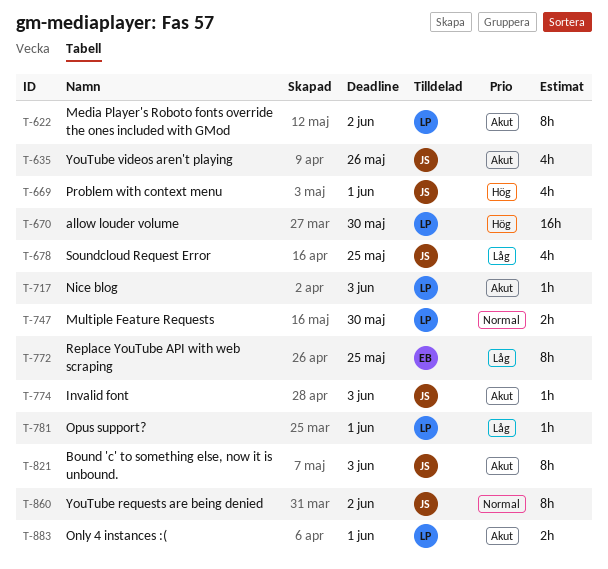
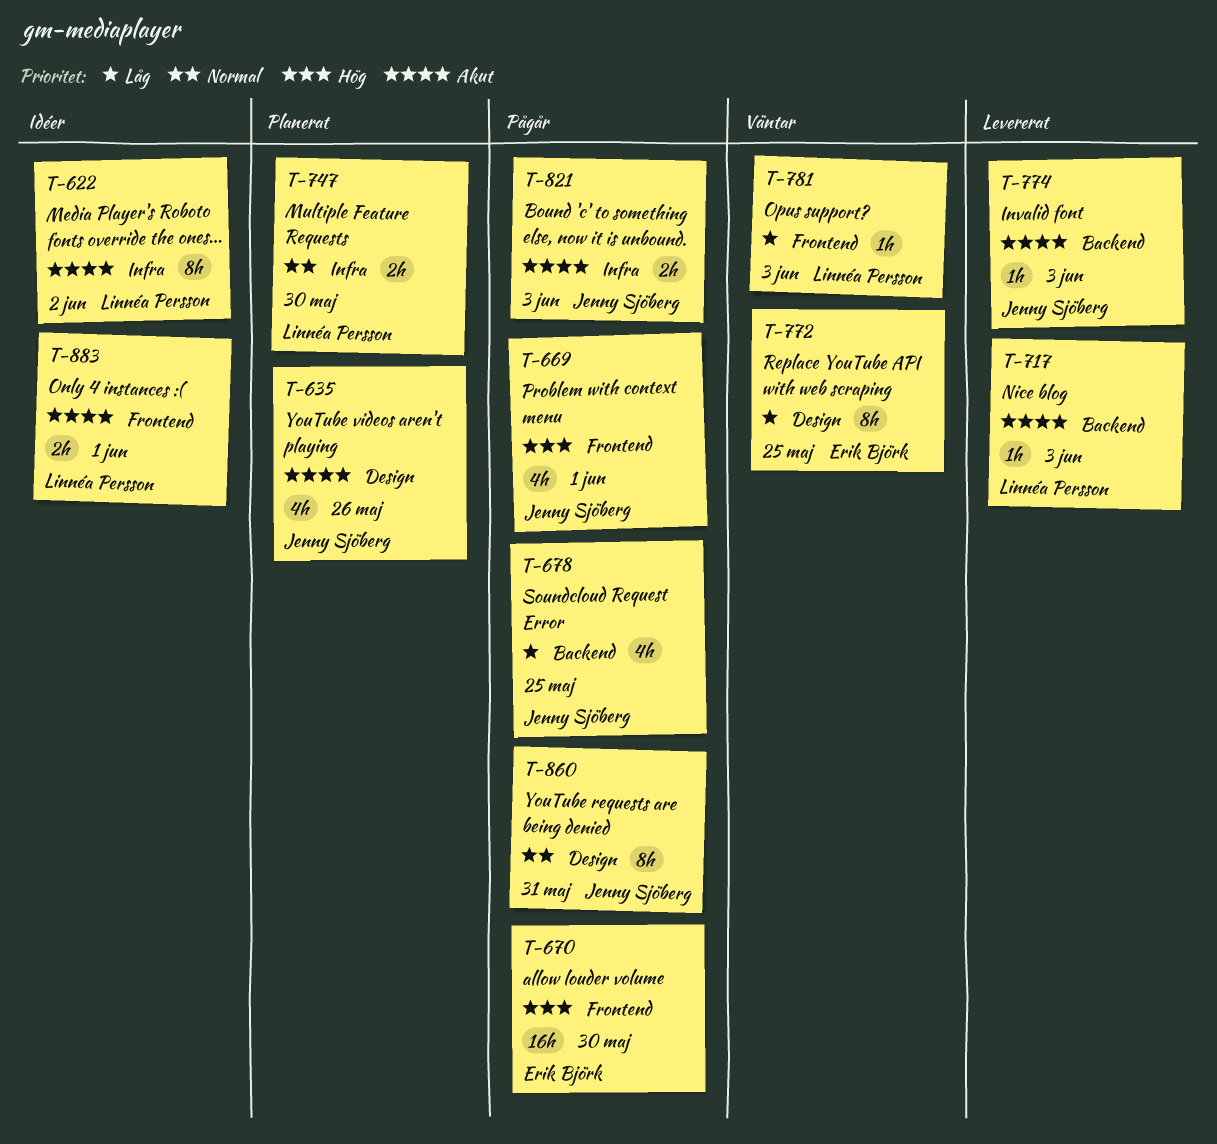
T-670, owner: Linnéa Persson -> Erik Björk
T-781, due: Jun 1 -> Jun 3
T-821, estimate: 8h -> 2h
T-860, due: Jun 2 -> May 31

